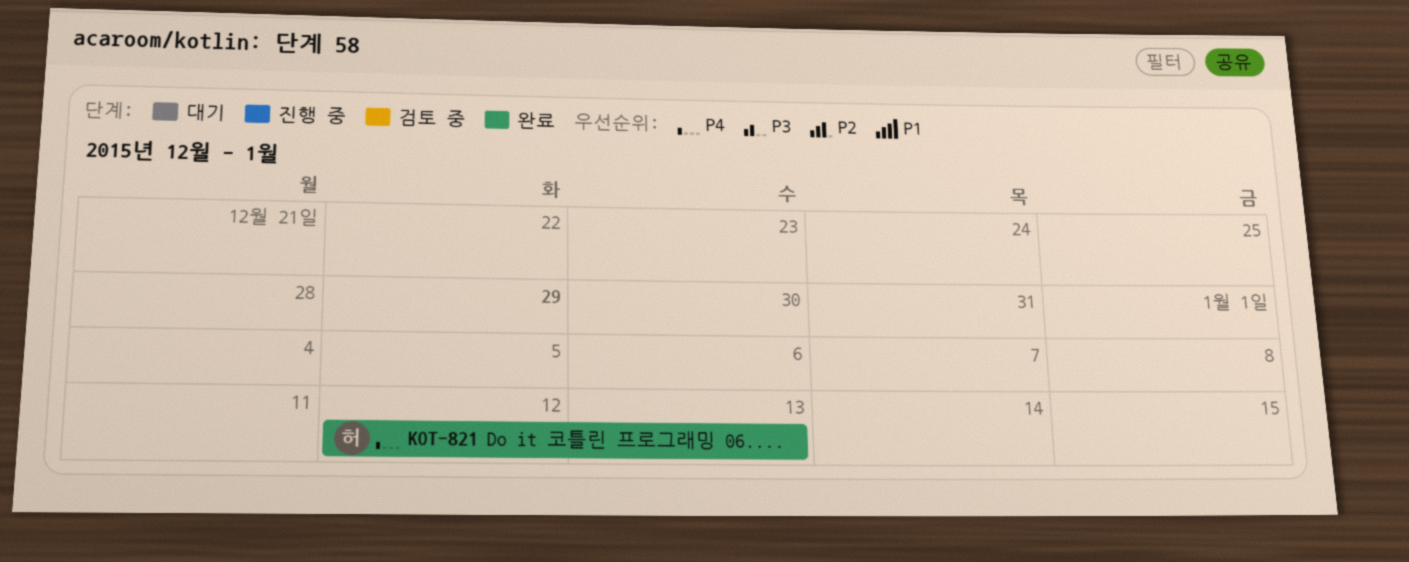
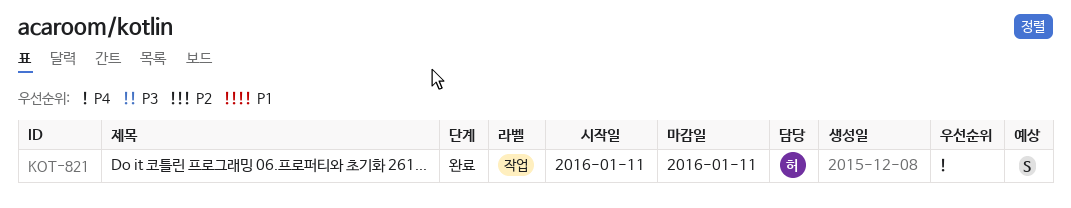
KOT-821, start: Jan 12 -> Jan 11
KOT-821, due: Jan 13 -> Jan 11

